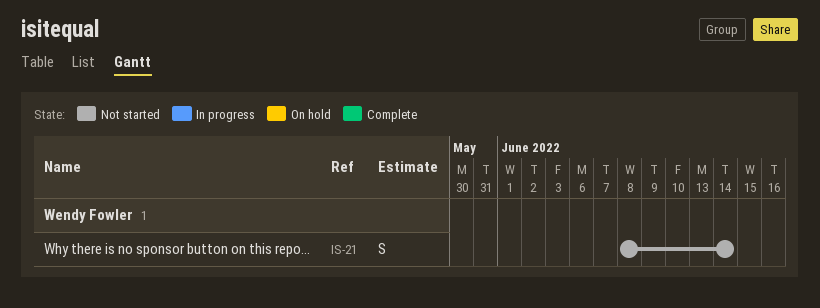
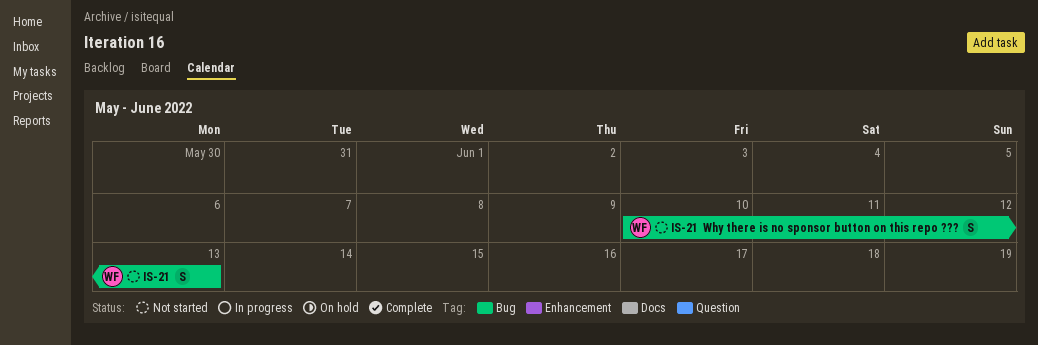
IS-21, start: Jun 8 -> Jun 10
IS-21, due: Jun 14 -> Jun 13

